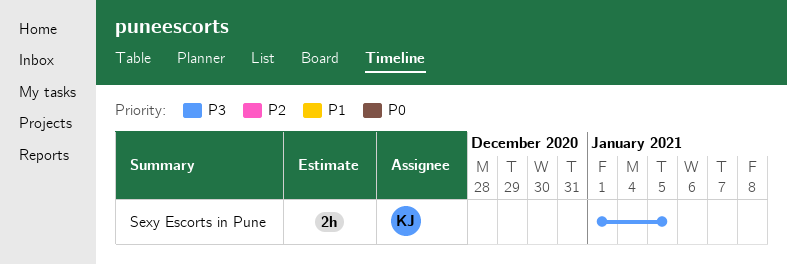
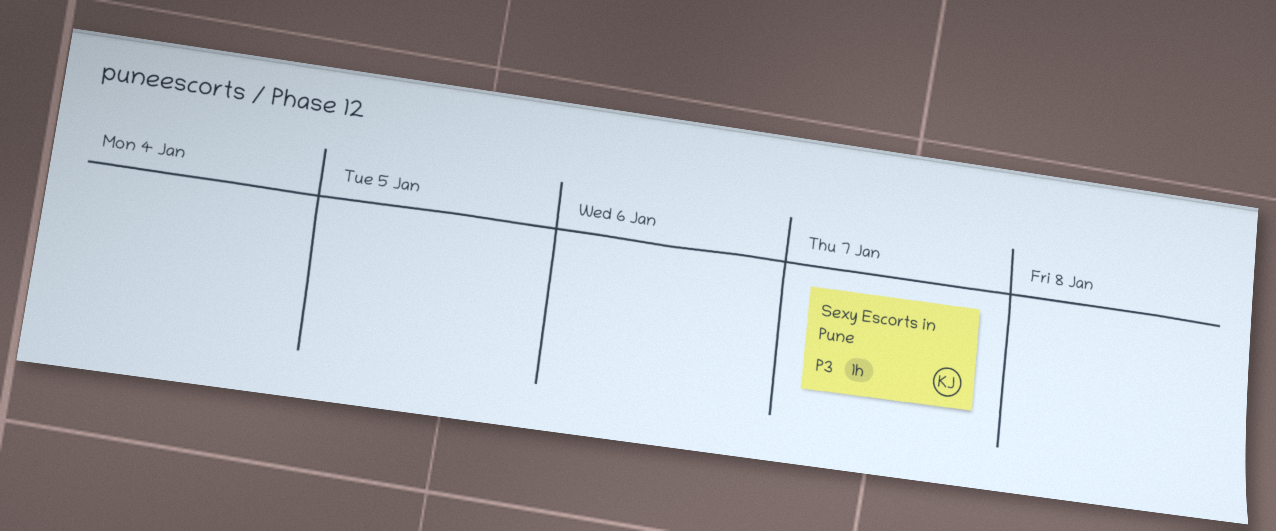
Sexy Escorts in Pune, estimate: 2h -> 1h
Sexy Escorts in Pune, due: Jan 5 -> Jan 7

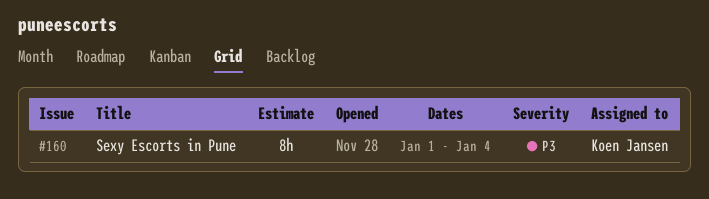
Sexy Escorts in Pune, estimate: 1h -> 8h
Sexy Escorts in Pune, due: Jan 7 -> Jan 4

